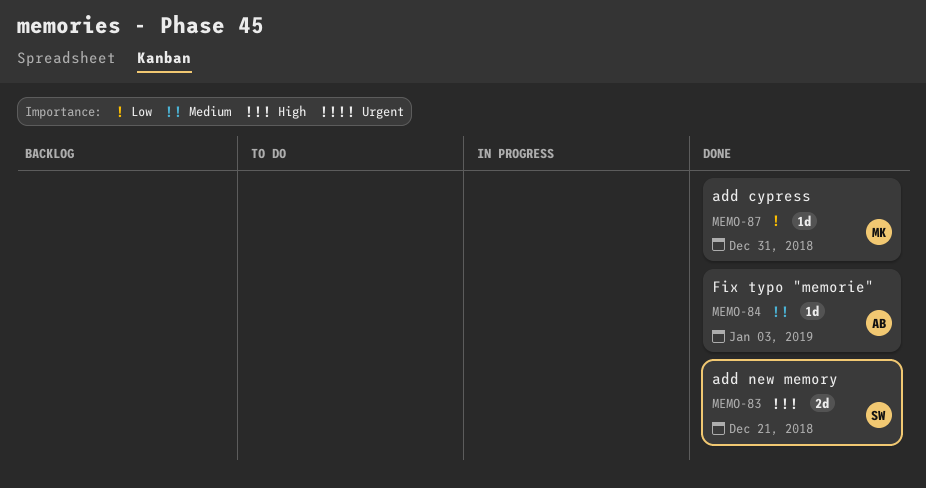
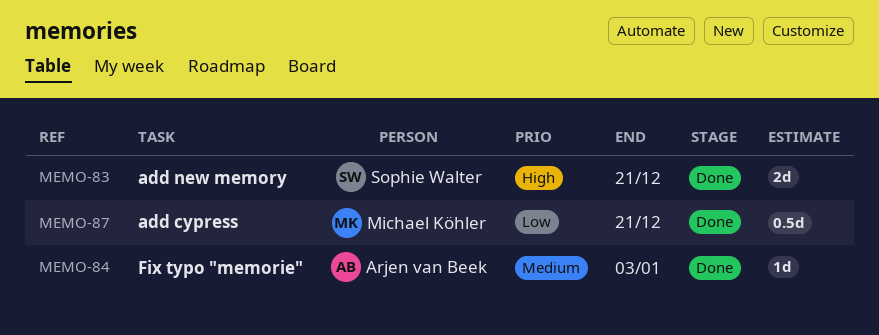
MEMO-87, estimate: 1d -> 0.5d
MEMO-87, due: Dec 31 -> Dec 21

